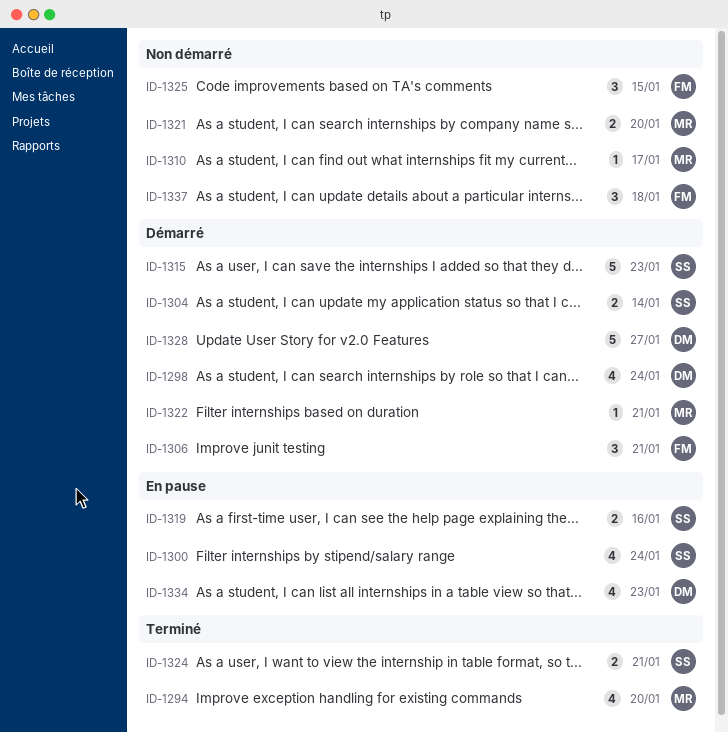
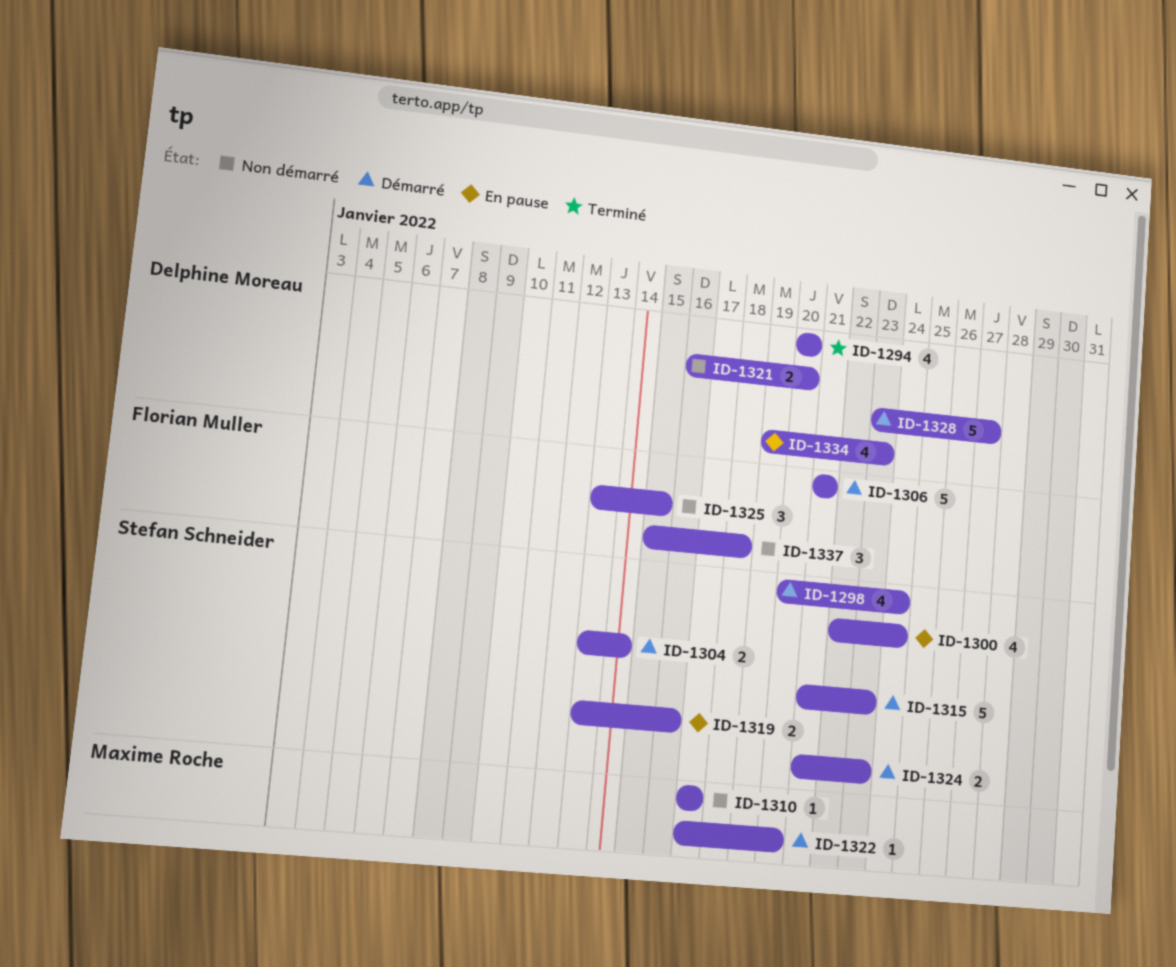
ID-1294, owner: Maxime Roche -> Delphine Moreau
ID-1298, owner: Delphine Moreau -> Stefan Schneider
ID-1306, estimate: 3 -> 5
ID-1321, owner: Maxime Roche -> Delphine Moreau
ID-1322, due: Jan 21 -> Jan 20
ID-1324, status: Terminé -> Démarré
ID-1324, due: Jan 21 -> Jan 23

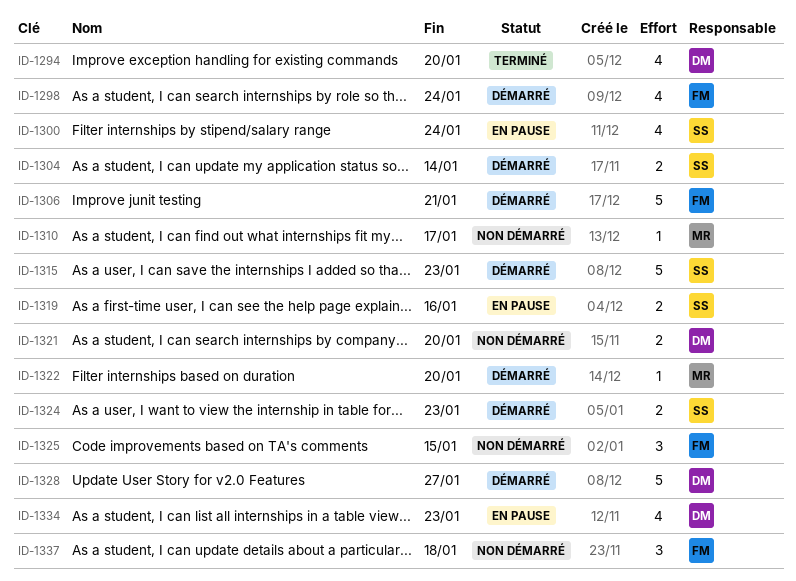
ID-1298, owner: Stefan Schneider -> Florian Muller

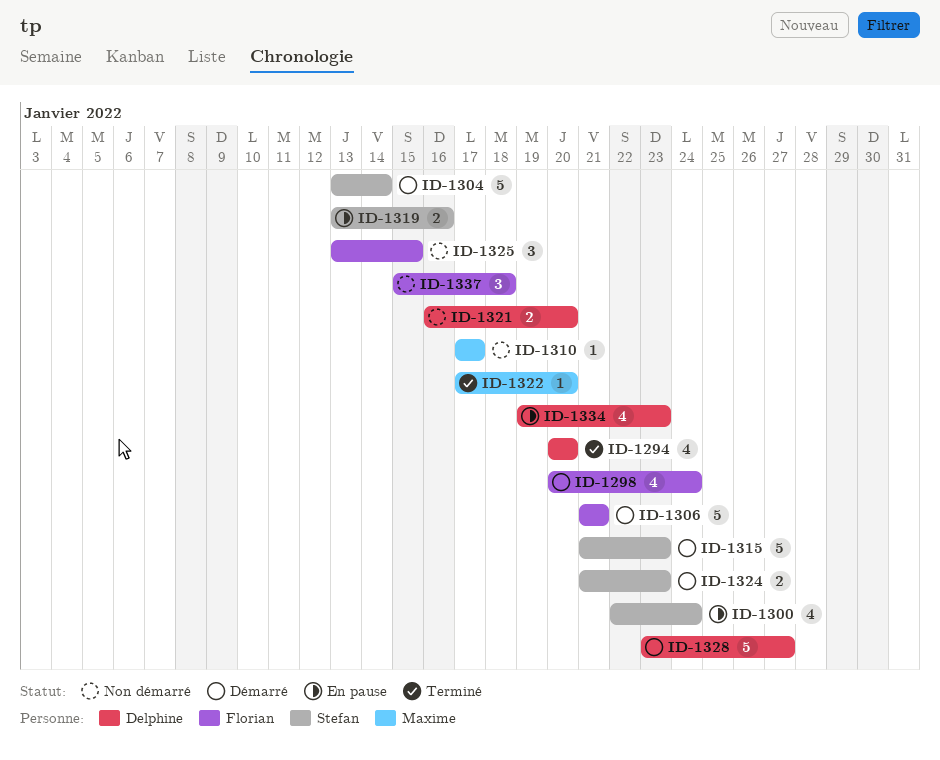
ID-1304, estimate: 2 -> 5
ID-1322, status: Démarré -> Terminé

